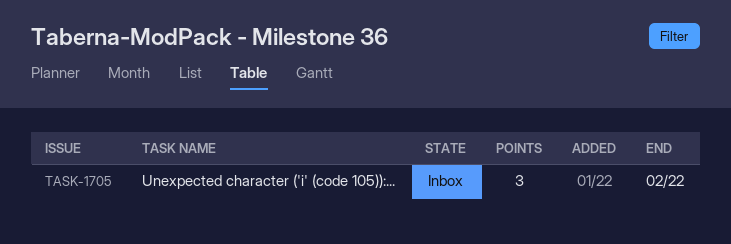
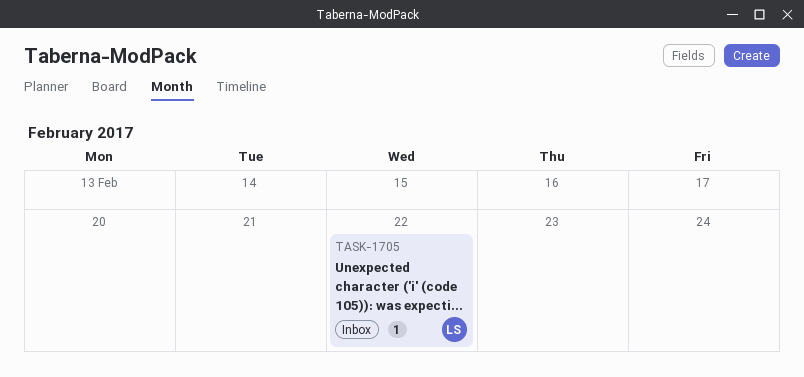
TASK-1705, estimate: 3 -> 1

